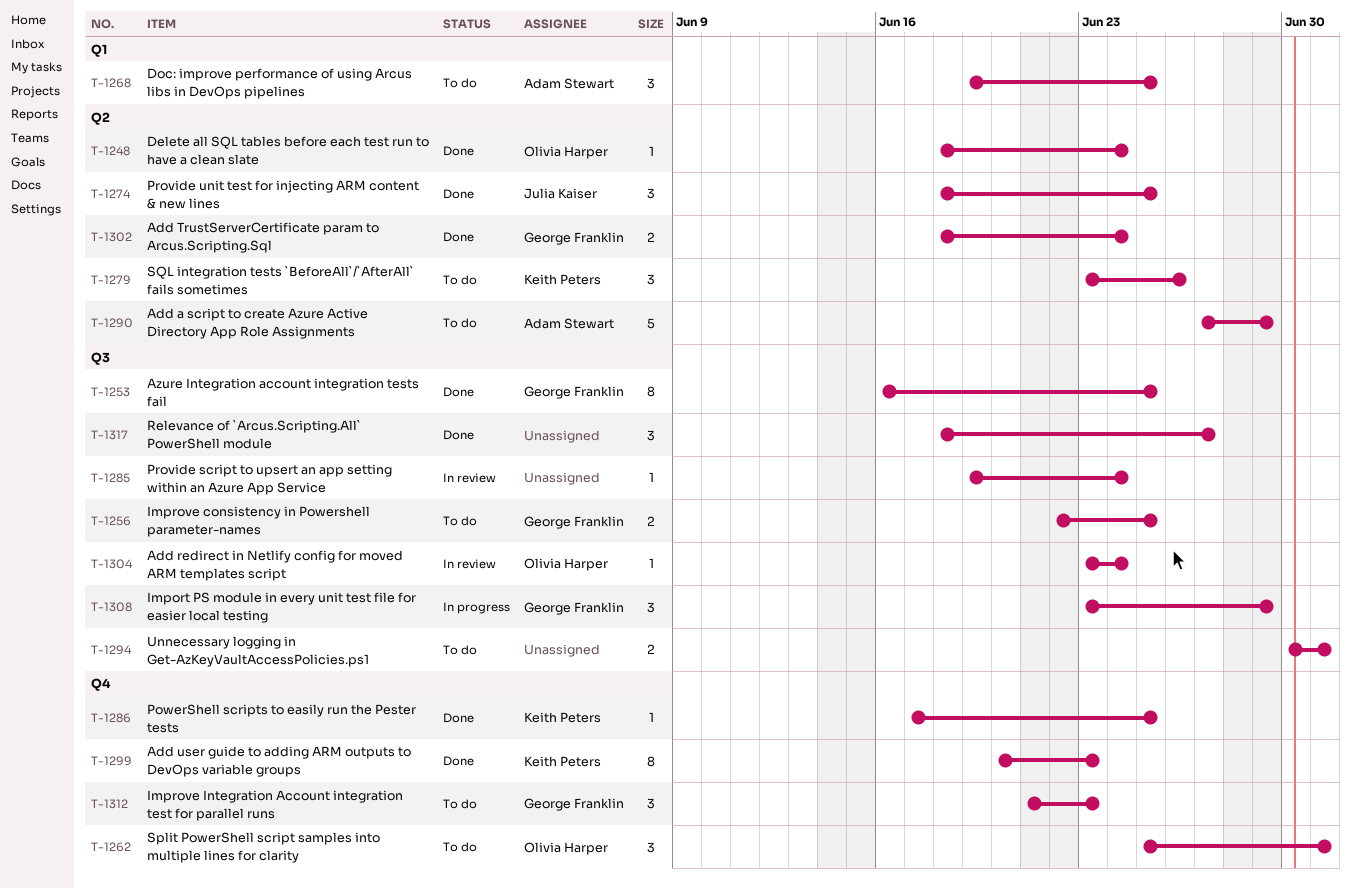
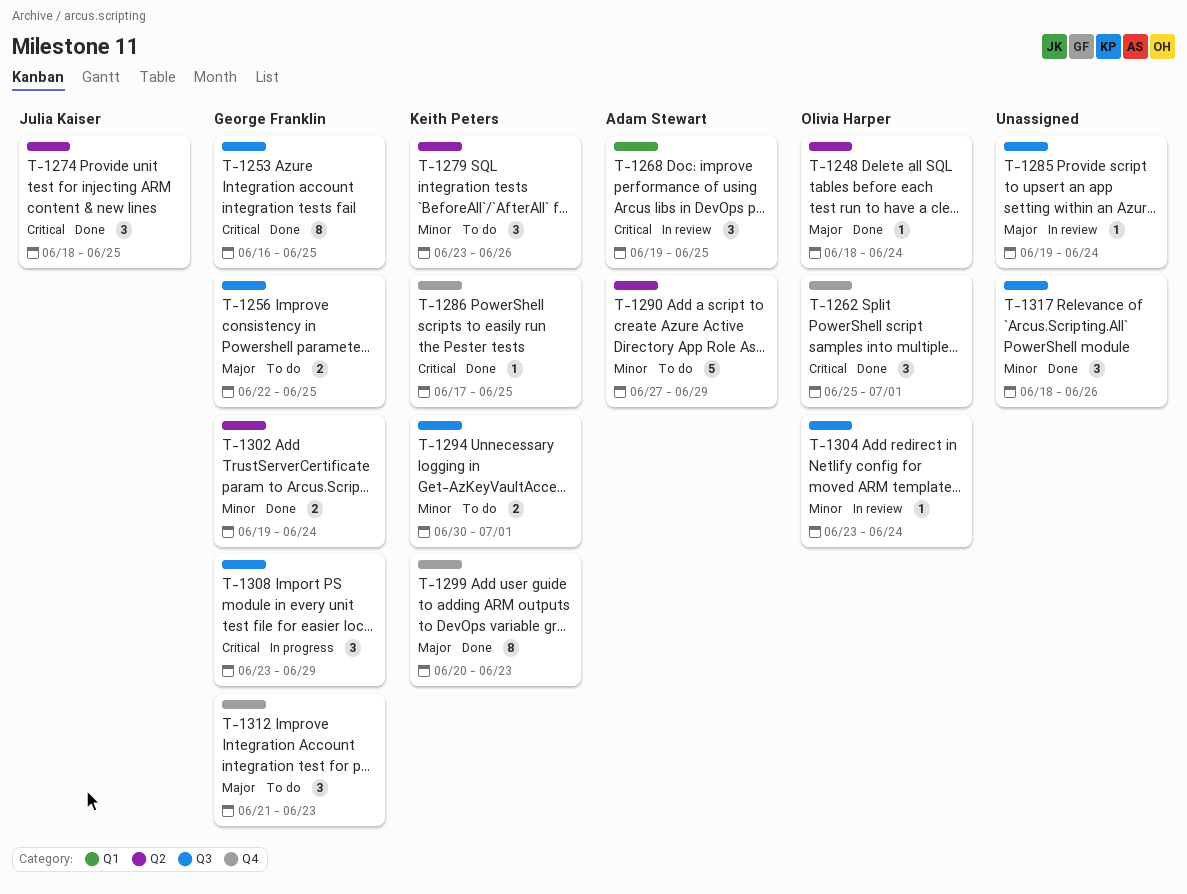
T-1262, status: To do -> Done
T-1268, status: To do -> In review
T-1294, owner: none -> Keith Peters
T-1302, start: Jun 18 -> Jun 19
T-1317, due: Jun 27 -> Jun 26

